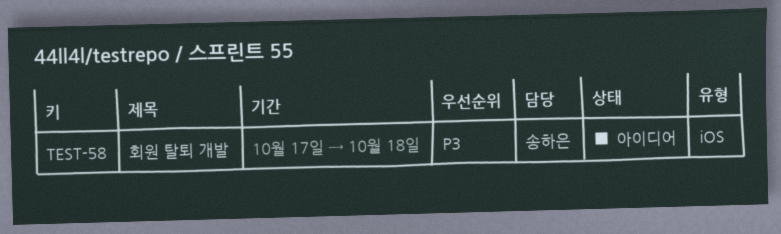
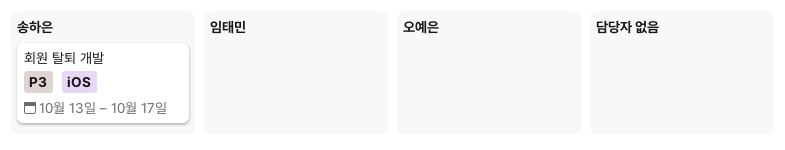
회원 탈퇴 개발, start: Oct 17 -> Oct 13
회원 탈퇴 개발, due: Oct 18 -> Oct 17

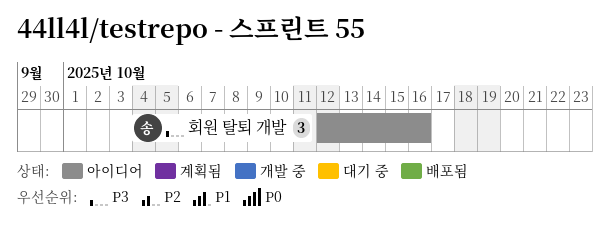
회원 탈퇴 개발, start: Oct 13 -> Oct 12
회원 탈퇴 개발, due: Oct 17 -> Oct 16

